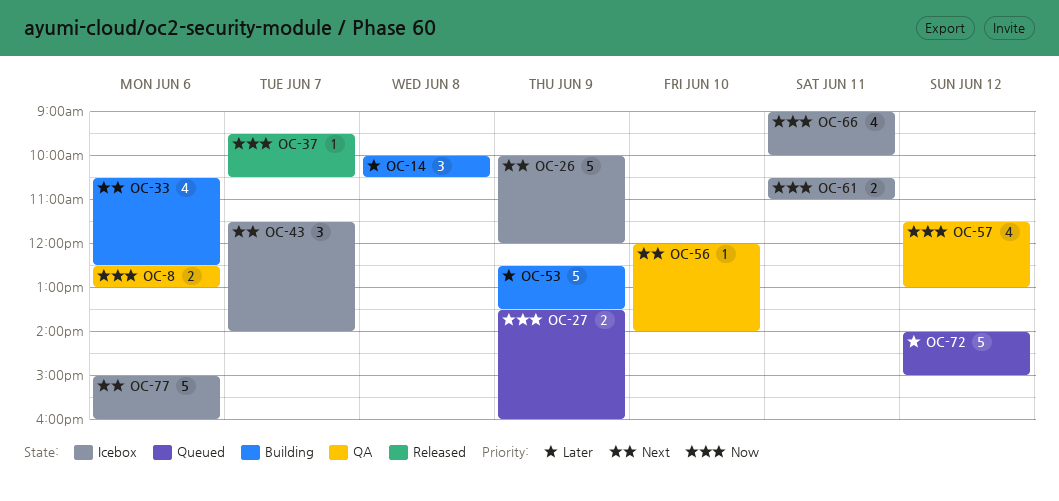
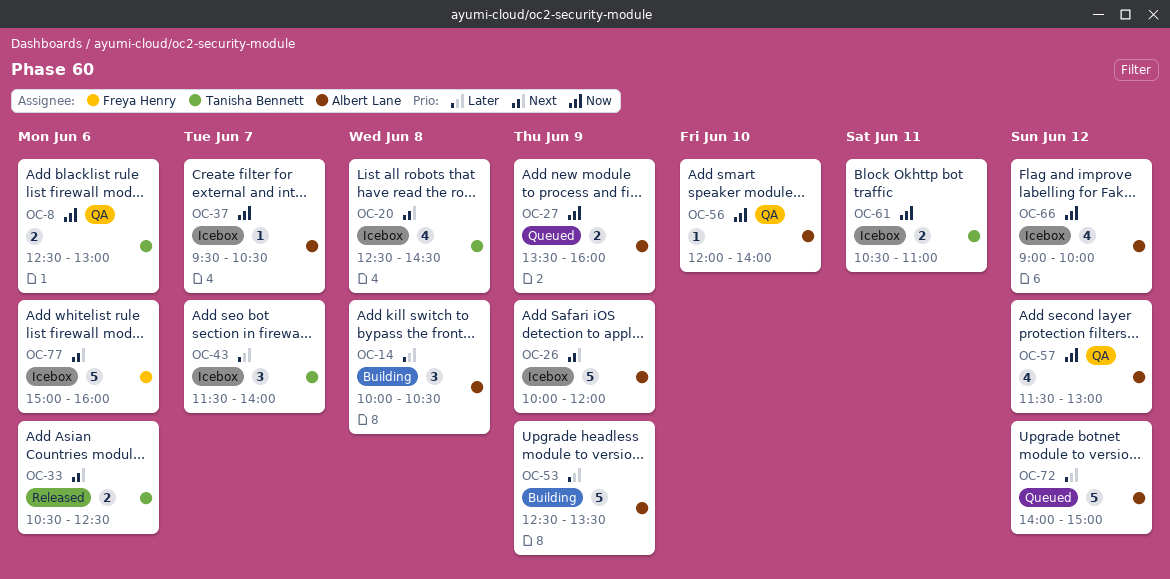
OC-20: none -> present
OC-33, status: Building -> Released
OC-33, estimate: 4 -> 2
OC-37, status: Released -> Icebox
OC-43, priority: Next -> Later
OC-56, priority: Next -> Now
OC-66, day: Jun 11 -> Jun 12

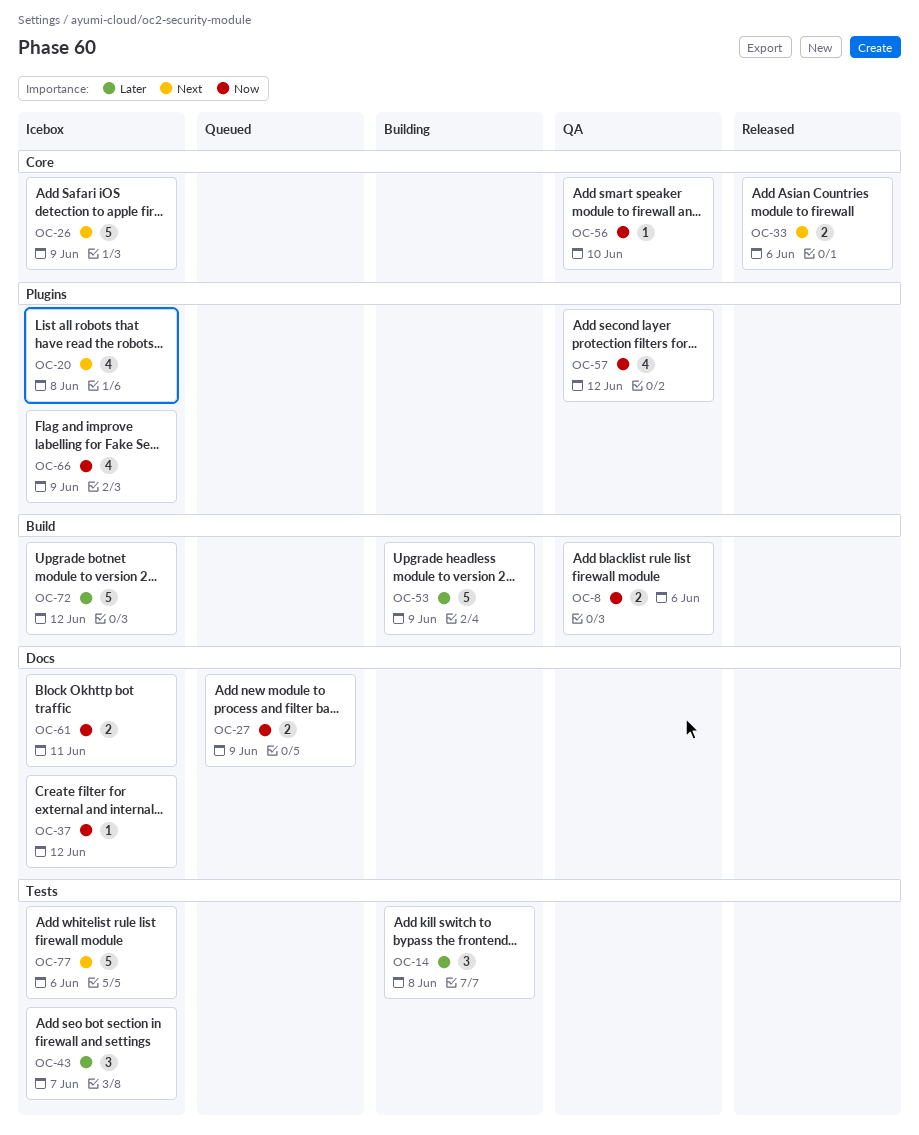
OC-37, day: Jun 7 -> Jun 12
OC-66, day: Jun 12 -> Jun 9
OC-72, status: Queued -> Icebox

